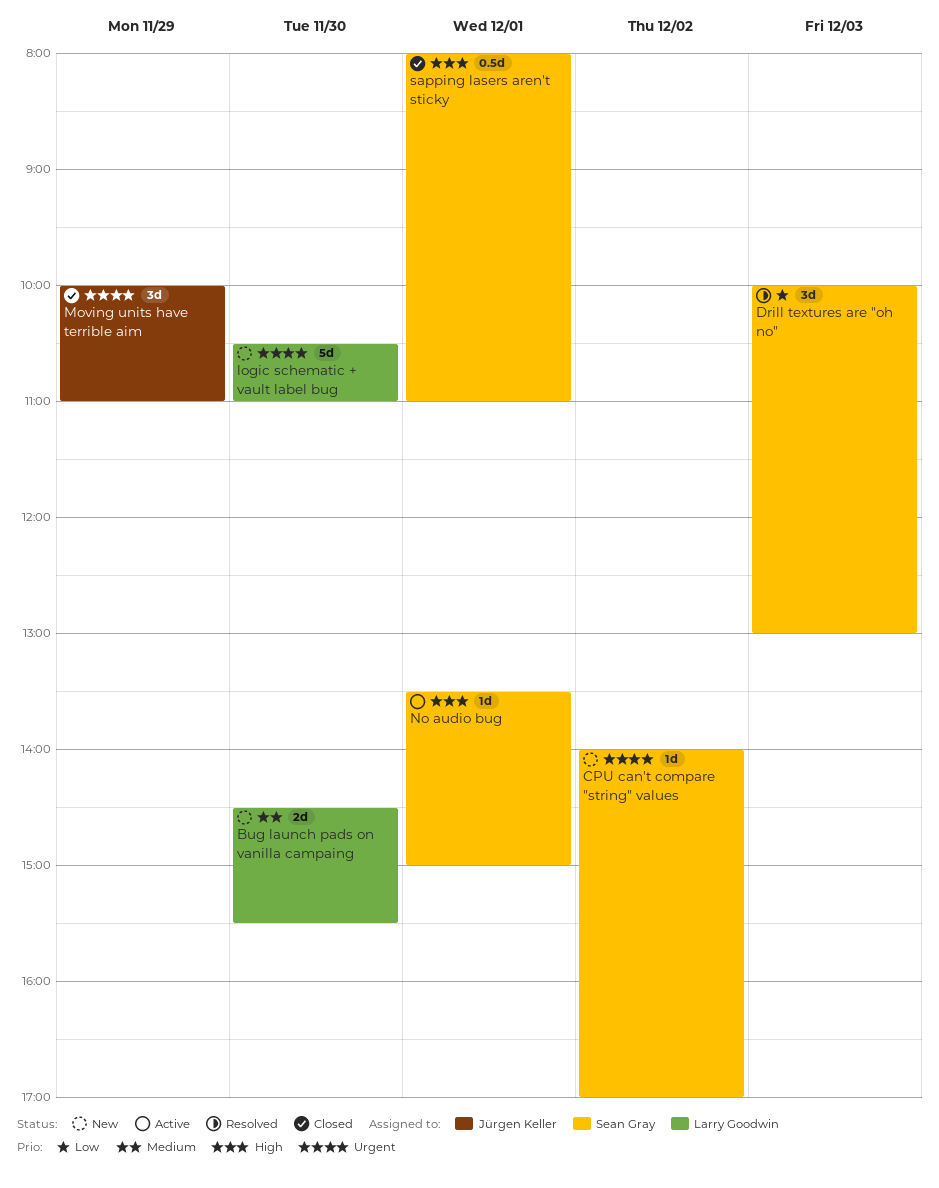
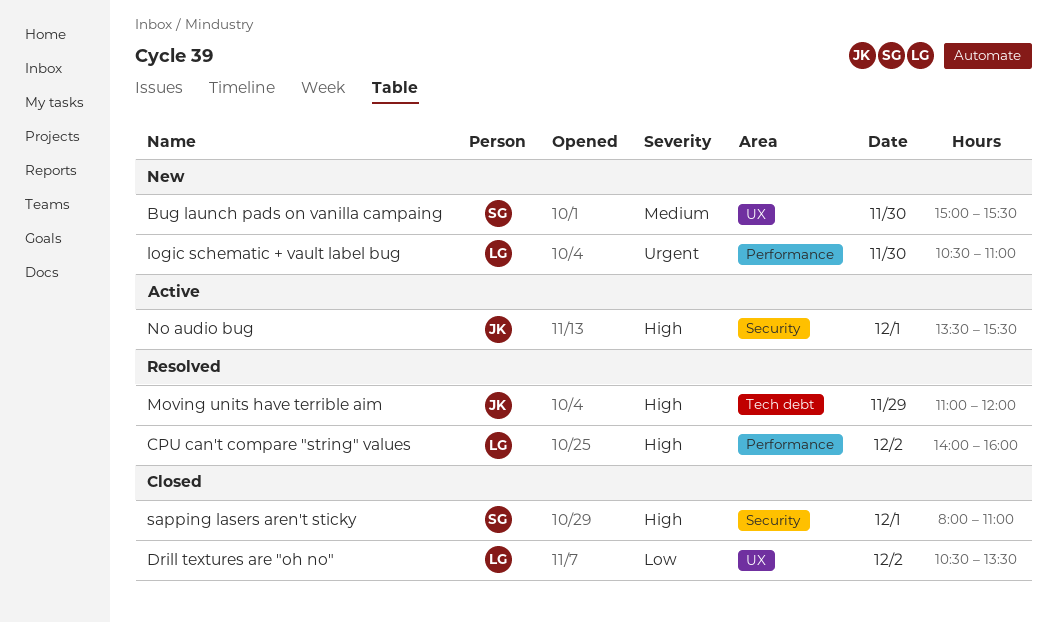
Bug launch pads on vanilla campaing, owner: Larry Goodwin -> Sean Gray
Bug launch pads on vanilla campaing, begins: 14:30 -> 15:00
CPU can't compare "string" values, status: New -> Resolved
CPU can't compare "string" values, owner: Sean Gray -> Larry Goodwin
CPU can't compare "string" values, priority: Urgent -> High
CPU can't compare "string" values, ends: 17:00 -> 16:00
Drill textures are "oh no", status: Resolved -> Closed
Drill textures are "oh no", owner: Sean Gray -> Larry Goodwin
Drill textures are "oh no", day: Dec 3 -> Dec 2
Drill textures are "oh no", begins: 10:00 -> 10:30
Drill textures are "oh no", ends: 13:00 -> 13:30
Moving units have terrible aim, status: Closed -> Resolved
Moving units have terrible aim, priority: Urgent -> High
Moving units have terrible aim, begins: 10:00 -> 11:00
Moving units have terrible aim, ends: 11:00 -> 12:00
No audio bug, owner: Sean Gray -> Jürgen Keller
No audio bug, ends: 15:00 -> 15:30

